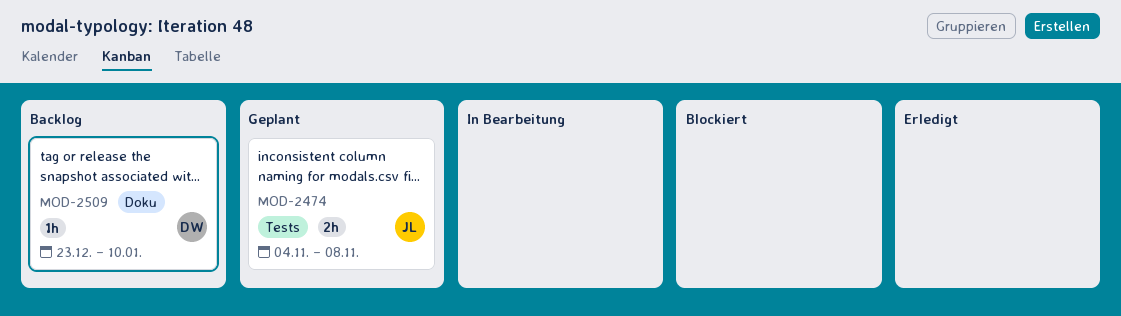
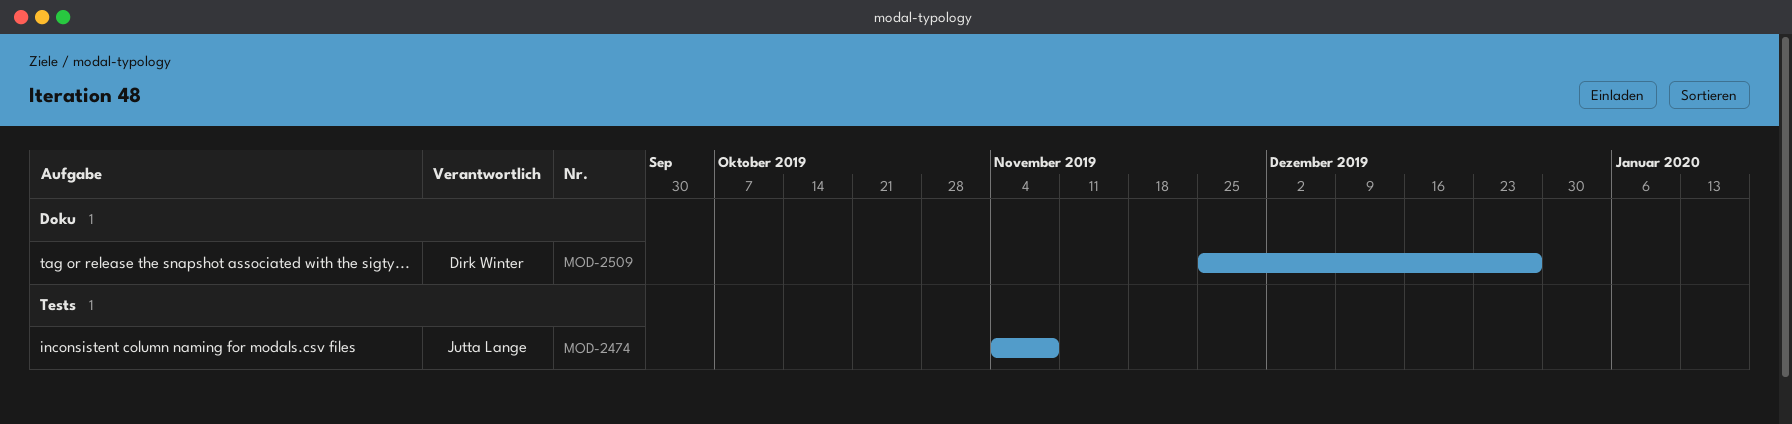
MOD-2509, start: Dec 23 -> Nov 25
MOD-2509, due: Jan 10 -> Dec 27

